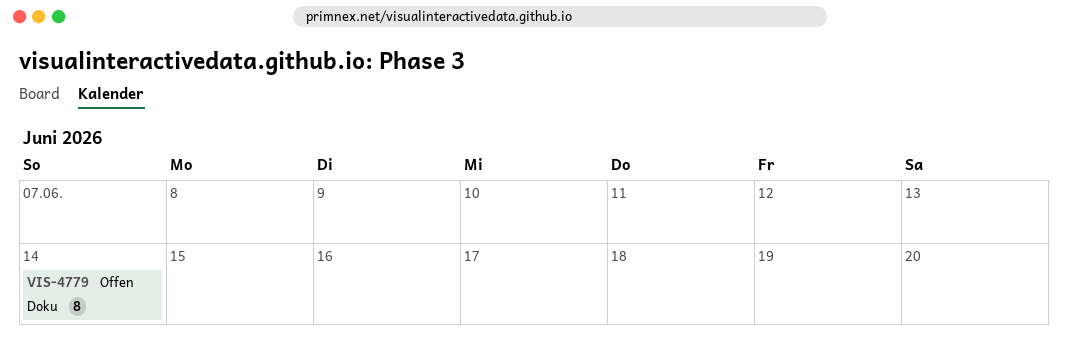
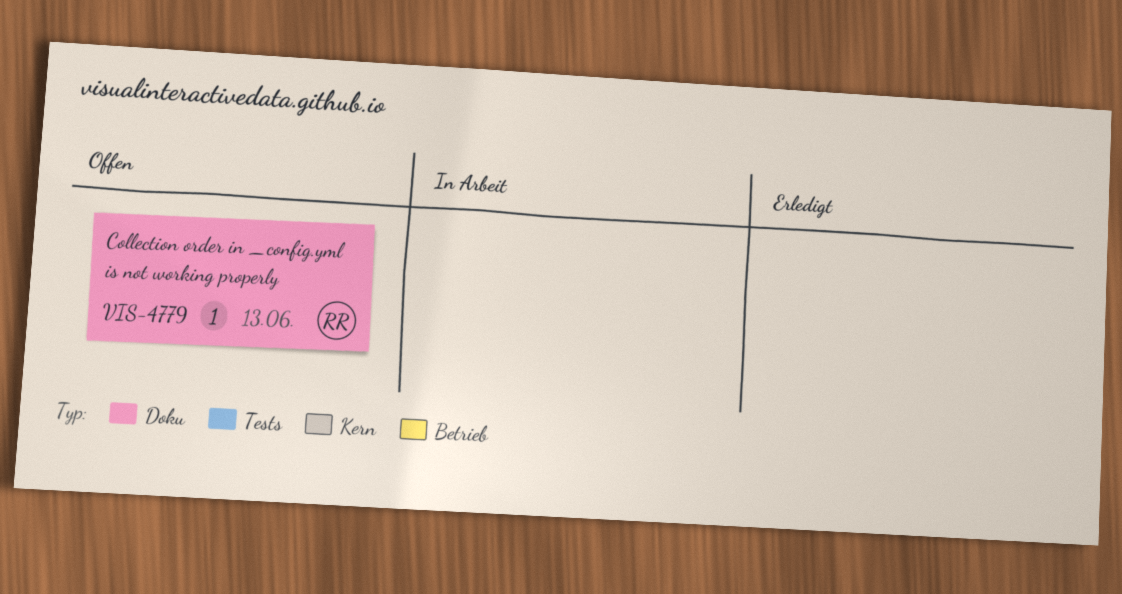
VIS-4779, estimate: 8 -> 1
VIS-4779, due: Jun 14 -> Jun 13

